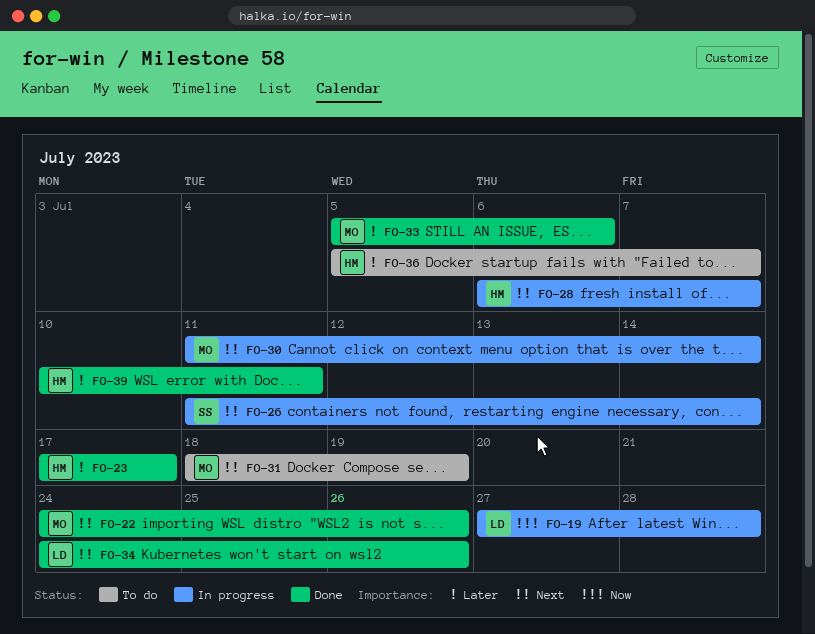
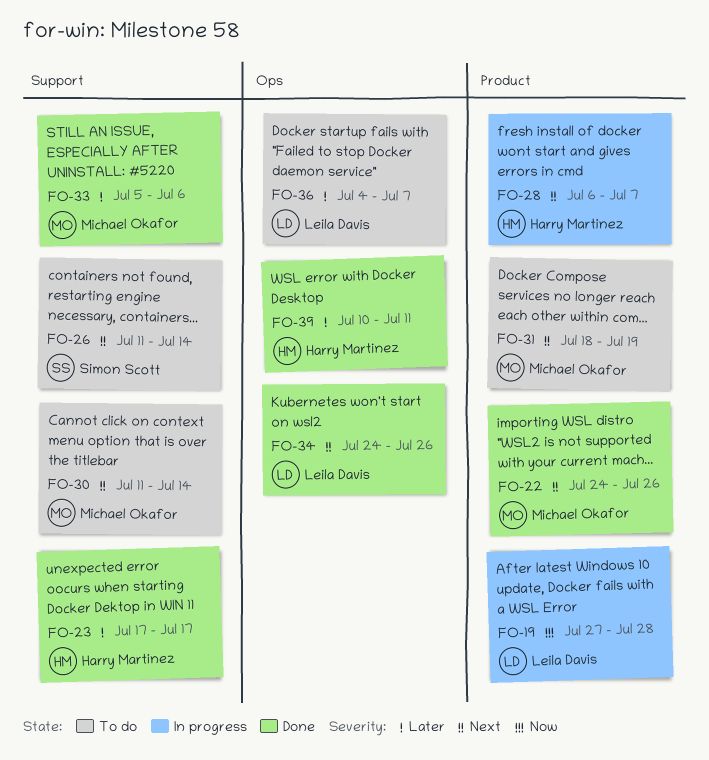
FO-26, status: In progress -> To do
FO-30, status: In progress -> To do
FO-36, owner: Harry Martinez -> Leila Davis
FO-36, start: Jul 5 -> Jul 4

